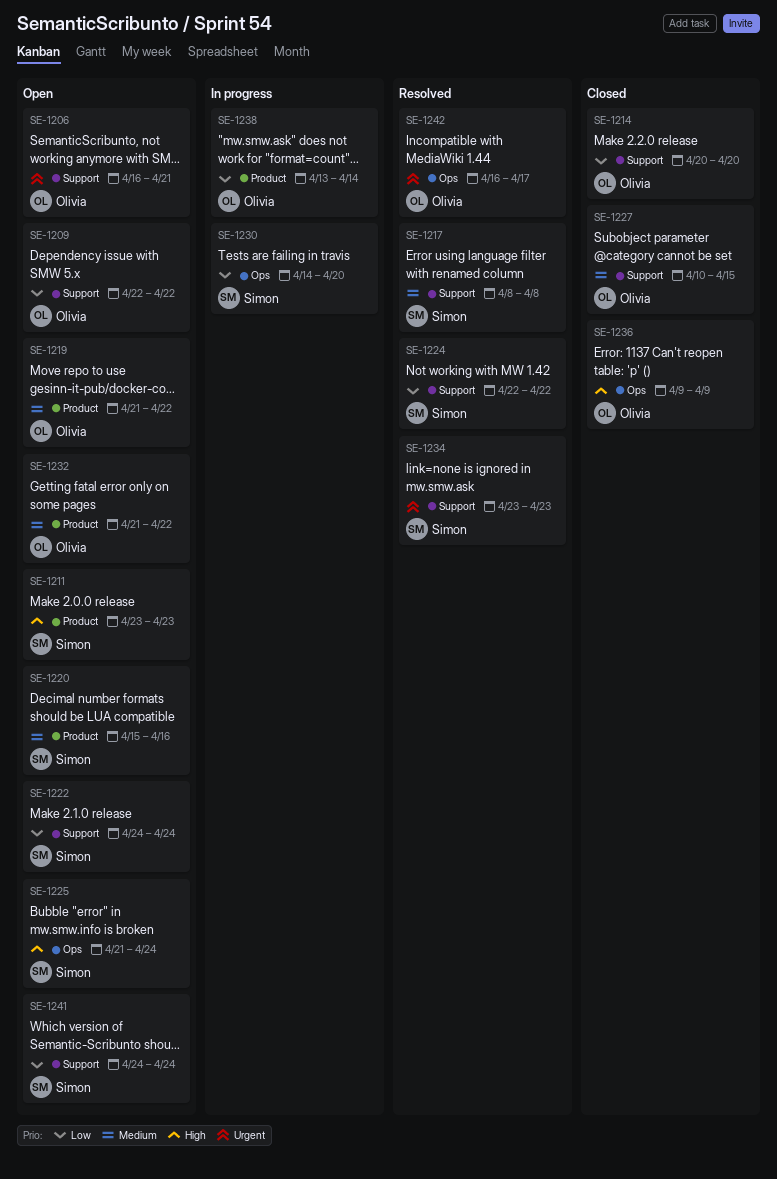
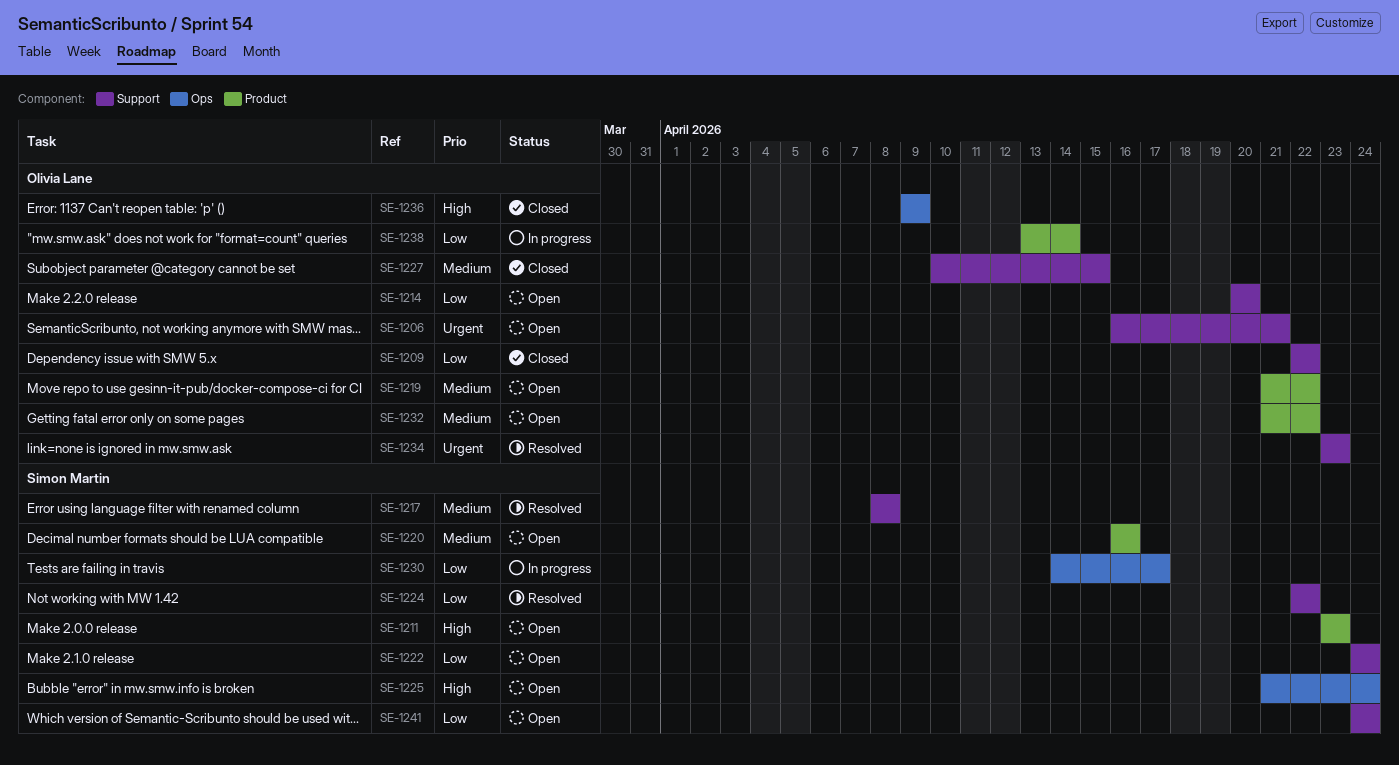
SE-1209, status: Open -> Closed
SE-1214, status: Closed -> Open
SE-1220, start: Apr 15 -> Apr 16
SE-1230, due: Apr 20 -> Apr 17
SE-1234, owner: Simon Martin -> Olivia Lane
SE-1242: present -> none

